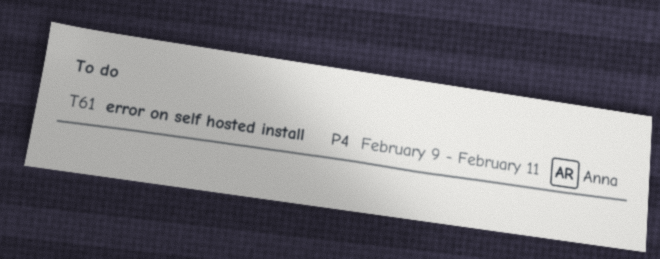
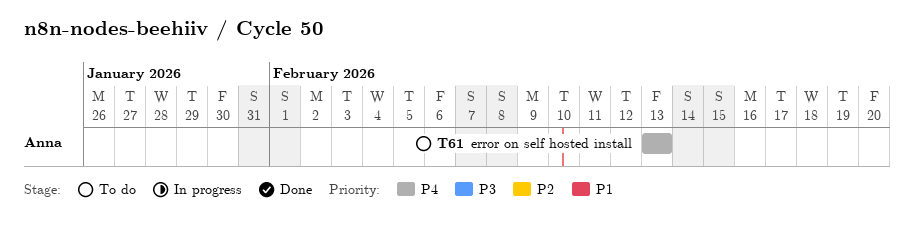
T61, start: Feb 9 -> Feb 13
T61, due: Feb 11 -> Feb 13

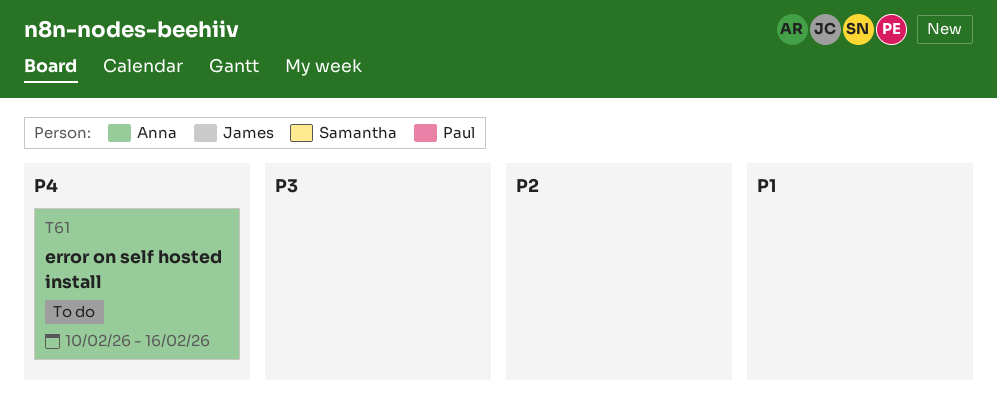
T61, start: Feb 13 -> Feb 10
T61, due: Feb 13 -> Feb 16

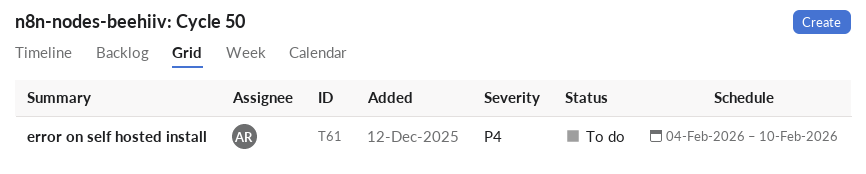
T61, start: Feb 10 -> Feb 4
T61, due: Feb 16 -> Feb 10

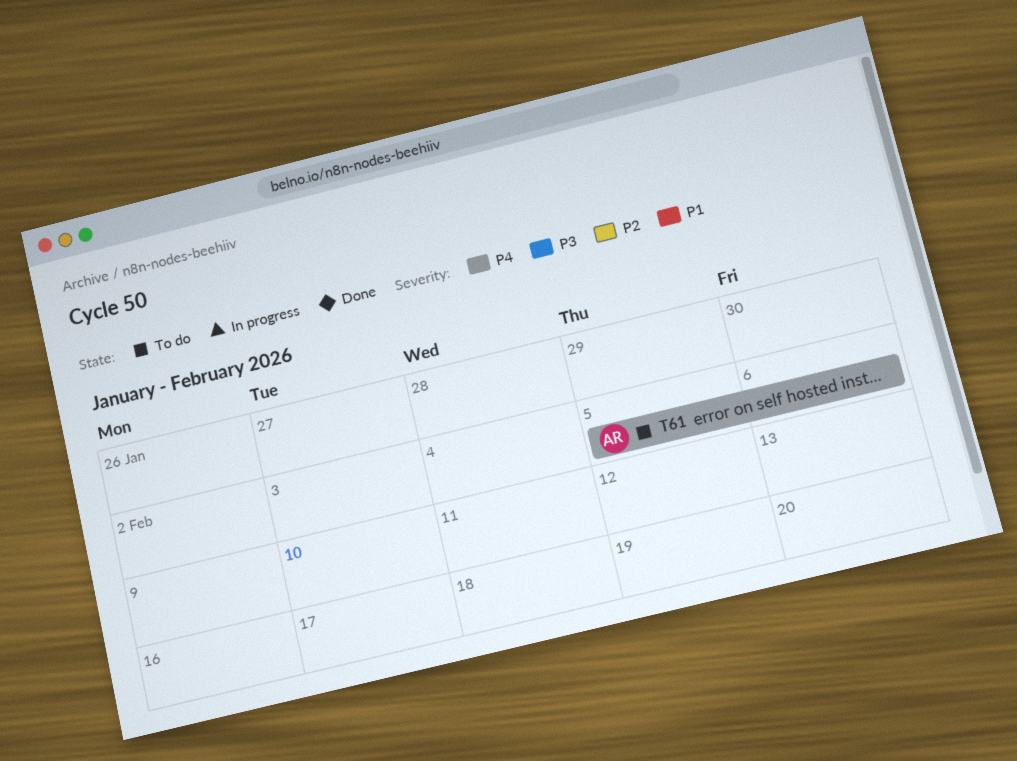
T61, start: Feb 4 -> Feb 5
T61, due: Feb 10 -> Feb 6

